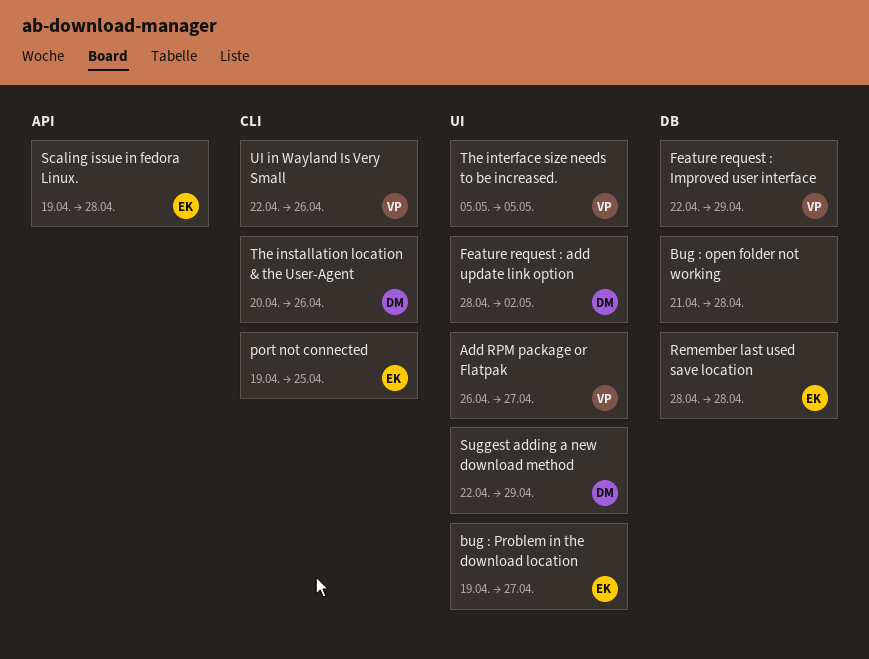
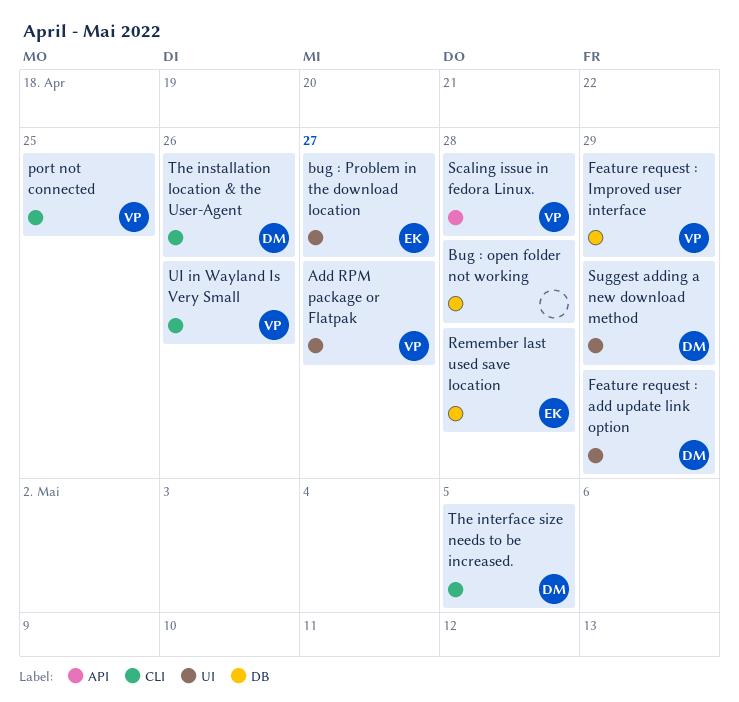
Feature request : add update link option, due: May 2 -> Apr 29
port not connected, owner: EK -> VP
Scaling issue in fedora Linux., owner: EK -> VP
The interface size needs to be increased., owner: VP -> DM
The interface size needs to be increased., label: UI -> CLI

